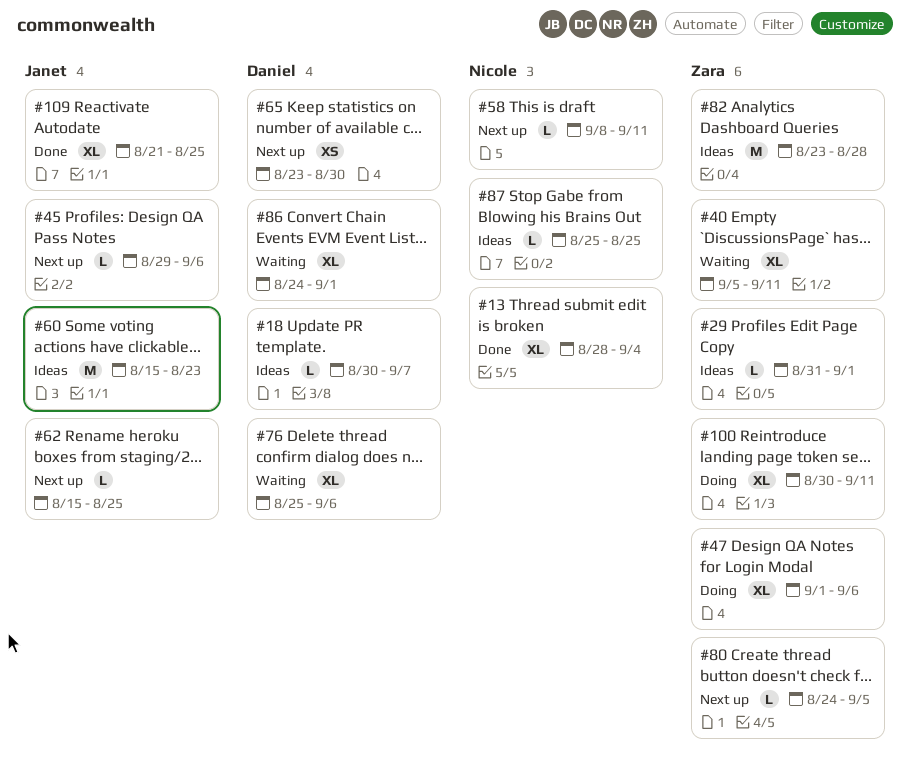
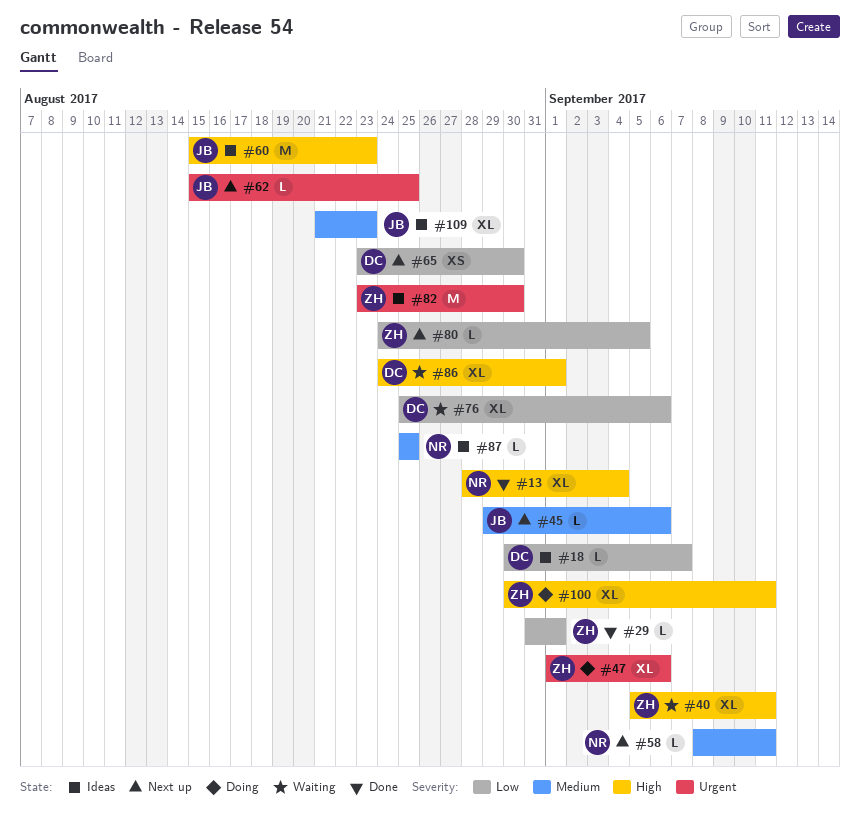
#29, status: Ideas -> Done
#82, due: Aug 28 -> Aug 30
#109, status: Done -> Ideas
#109, due: Aug 25 -> Aug 23

